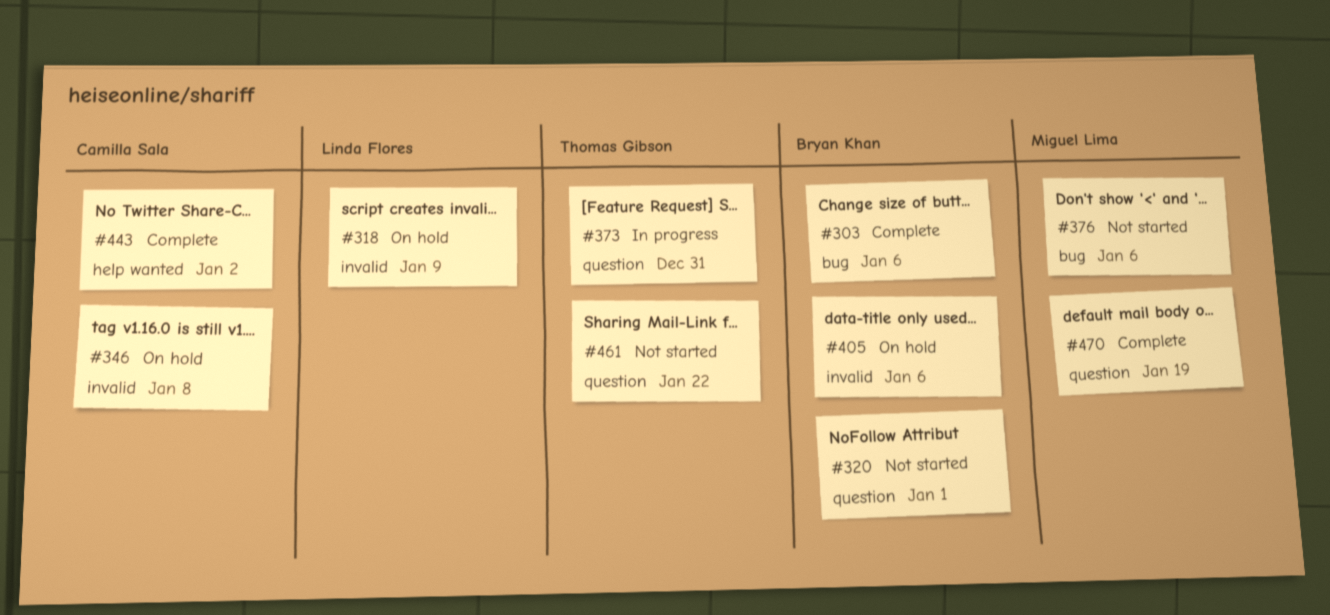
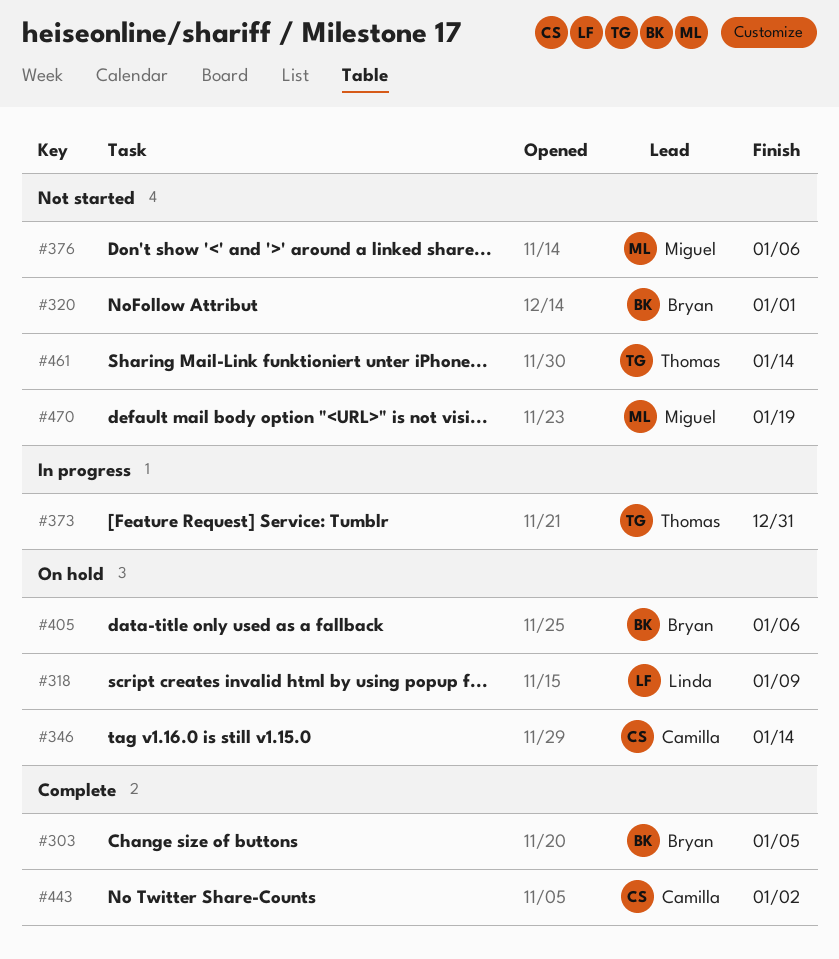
#303, due: Jan 6 -> Jan 5
#346, due: Jan 8 -> Jan 14
#461, due: Jan 22 -> Jan 14
#470, status: Complete -> Not started

